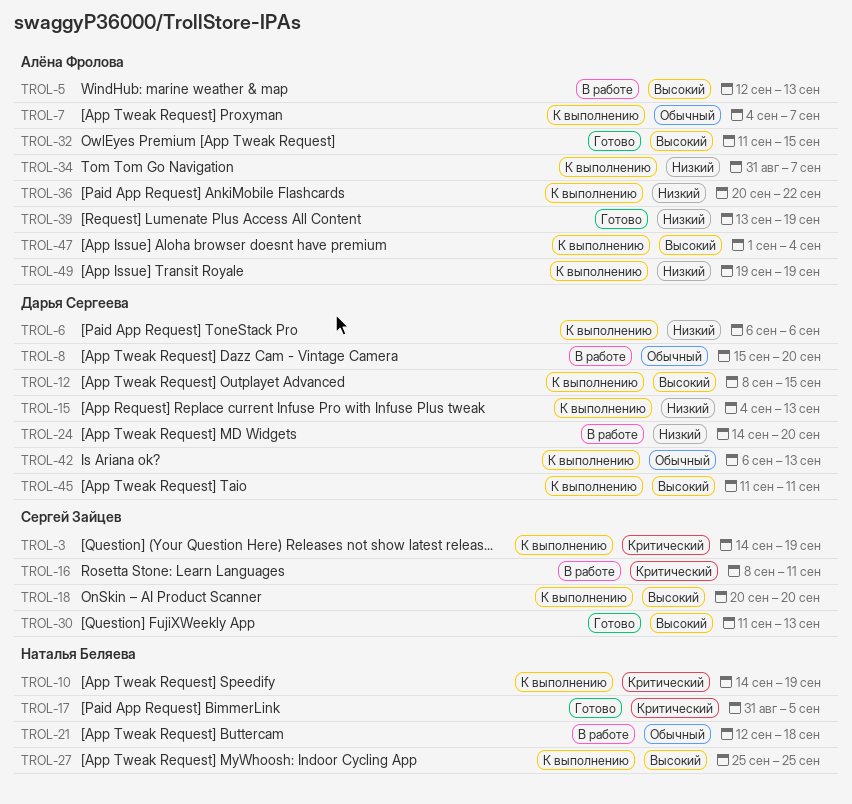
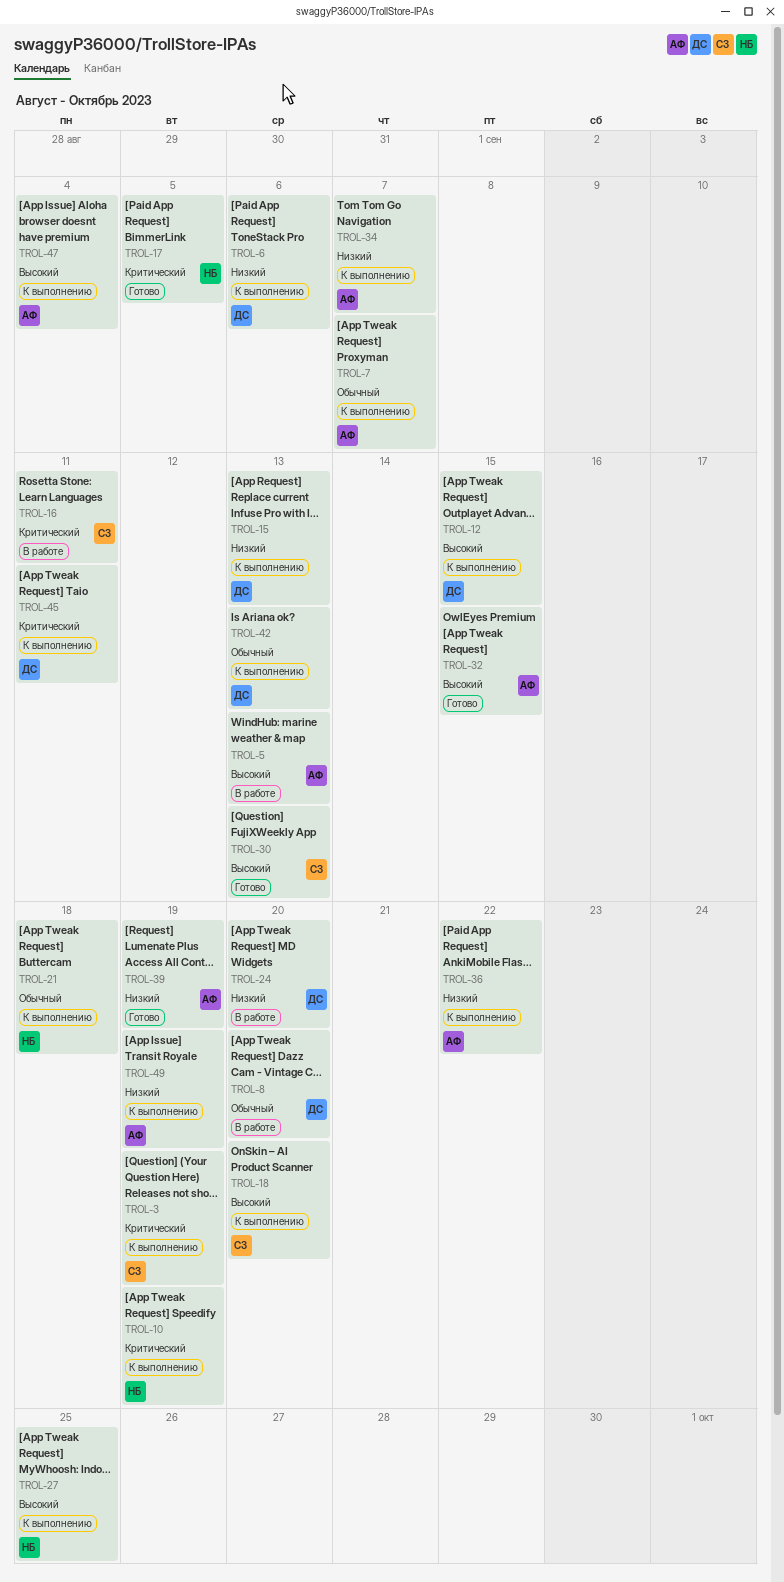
TROL-21, status: В работе -> К выполнению
TROL-45, priority: Высокий -> Критический

